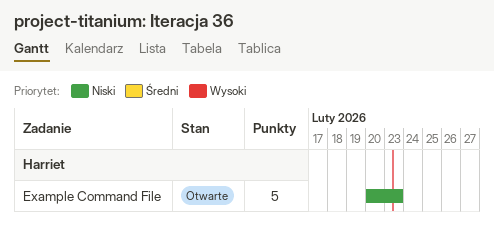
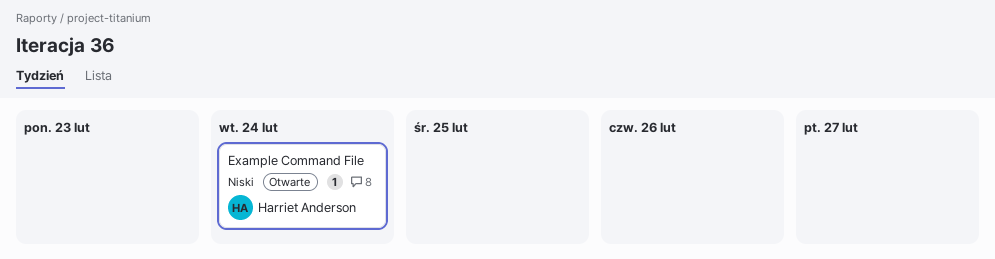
Example Command File, estimate: 5 -> 1
Example Command File, due: Feb 23 -> Feb 24

